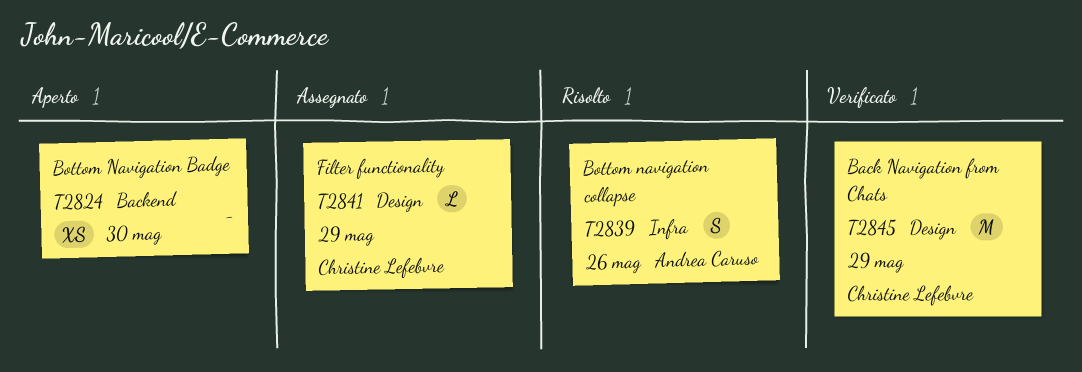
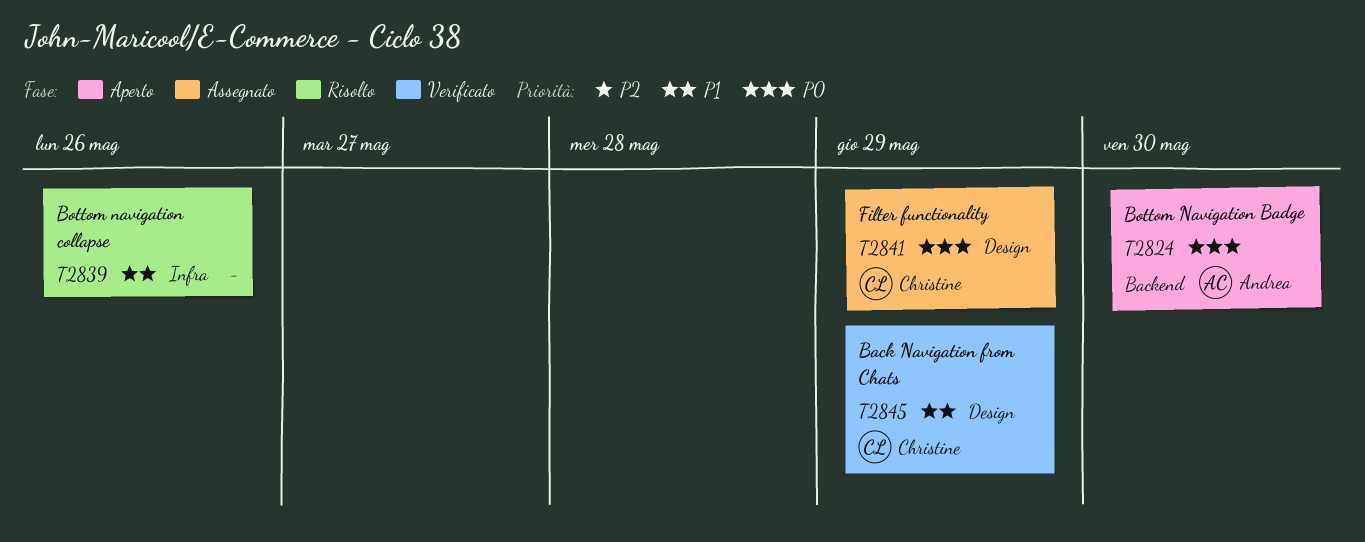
T2824, owner: none -> Andrea Caruso
T2839, owner: Andrea Caruso -> none

